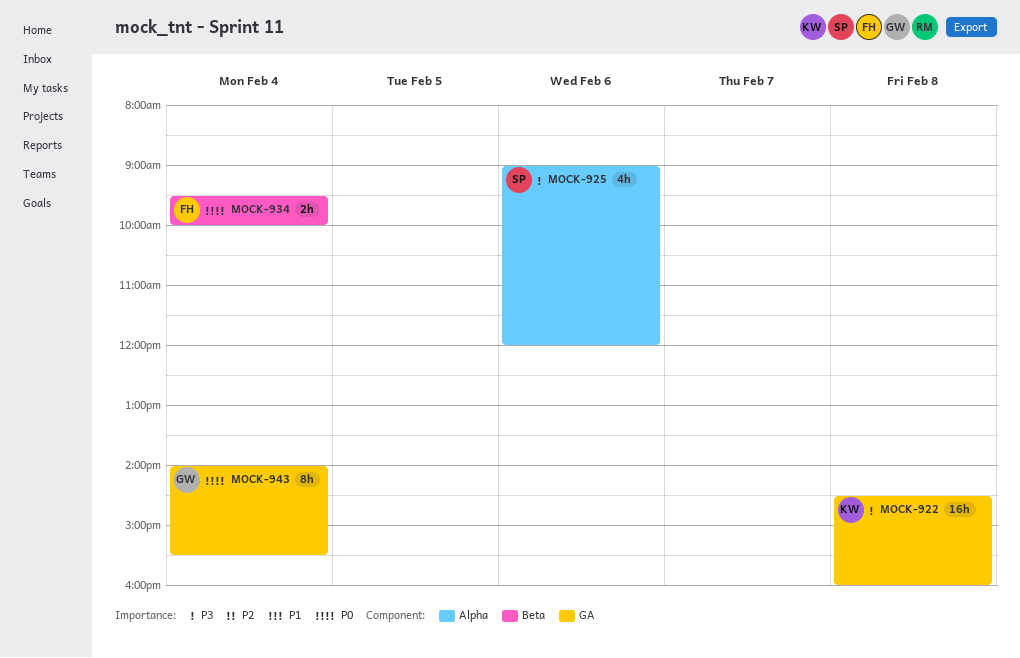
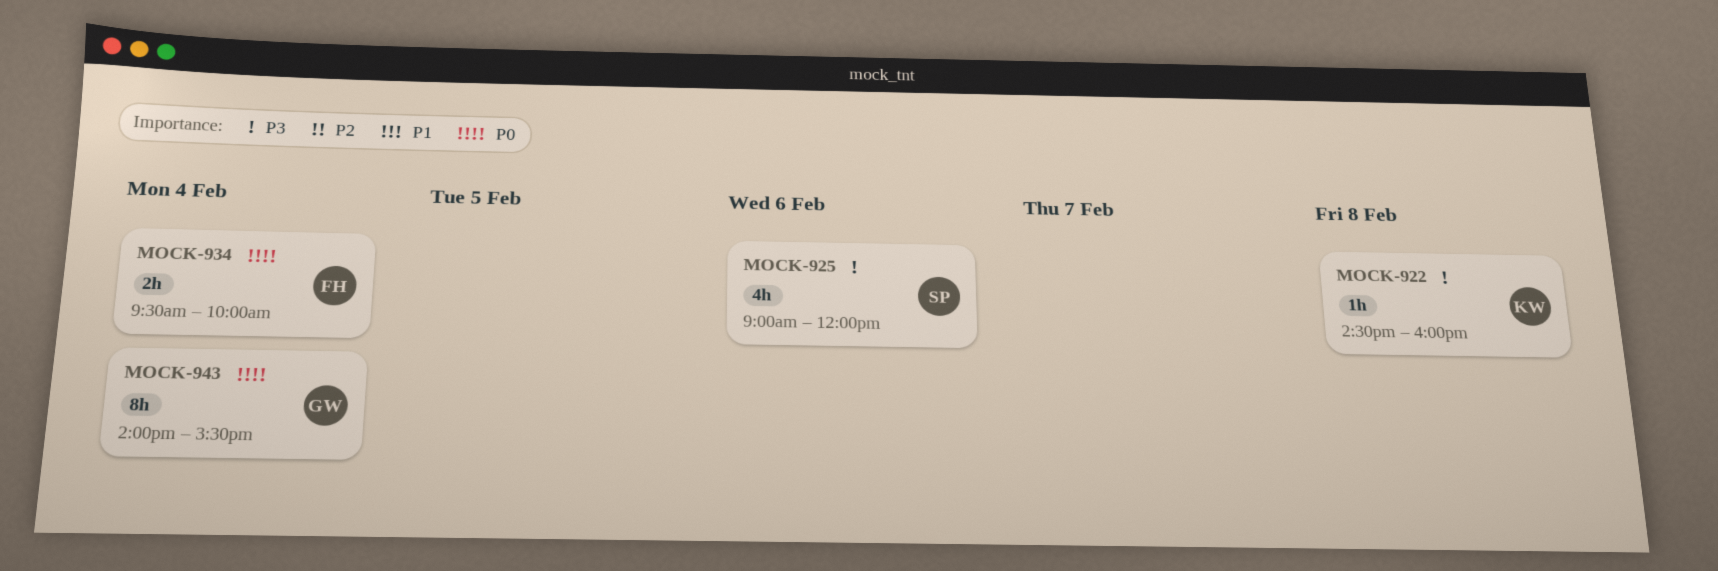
MOCK-922, estimate: 16h -> 1h

